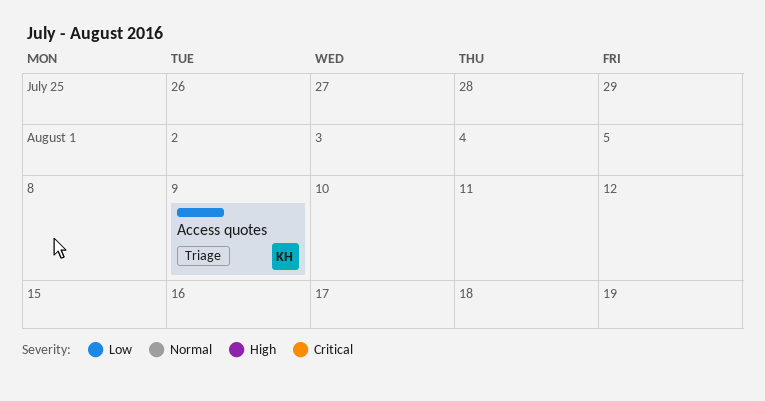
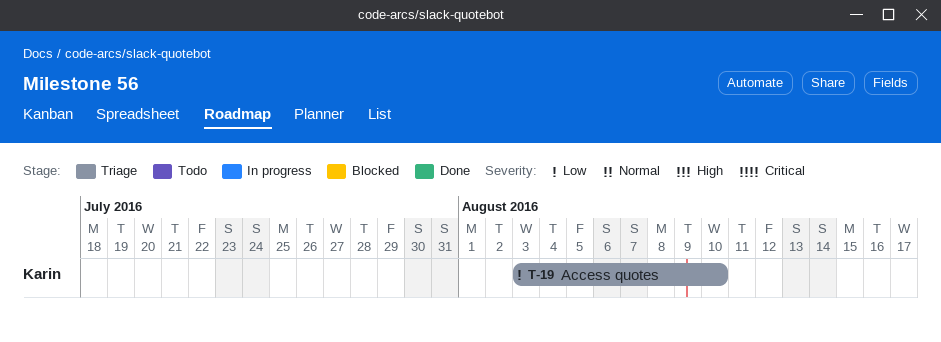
Access quotes, due: Aug 9 -> Aug 10

